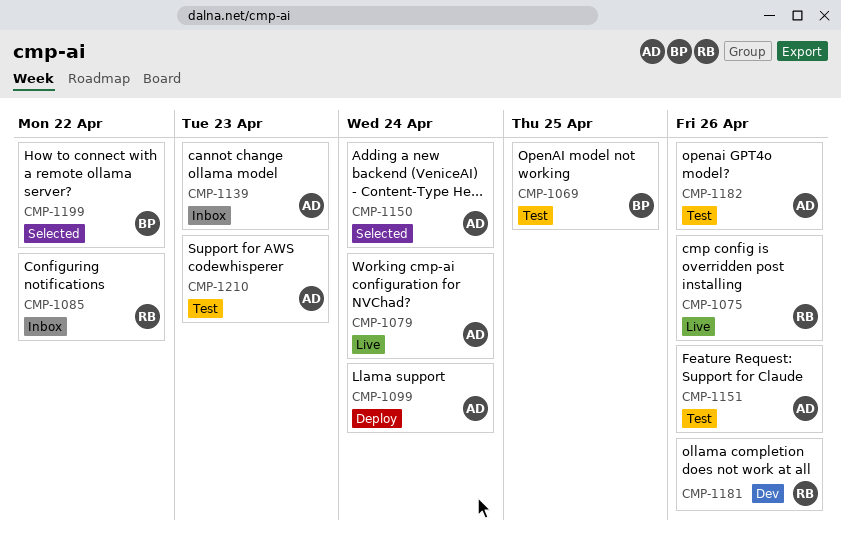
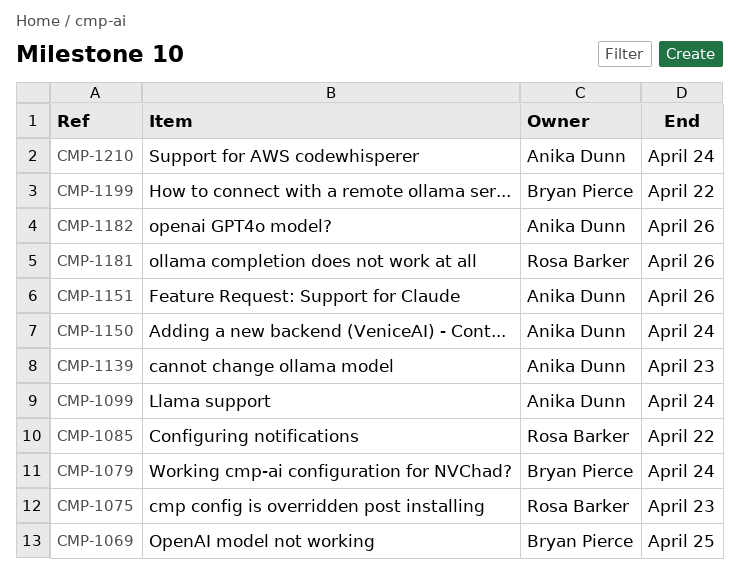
CMP-1075, due: Apr 26 -> Apr 23
CMP-1079, owner: Anika Dunn -> Bryan Pierce
CMP-1210, due: Apr 23 -> Apr 24

